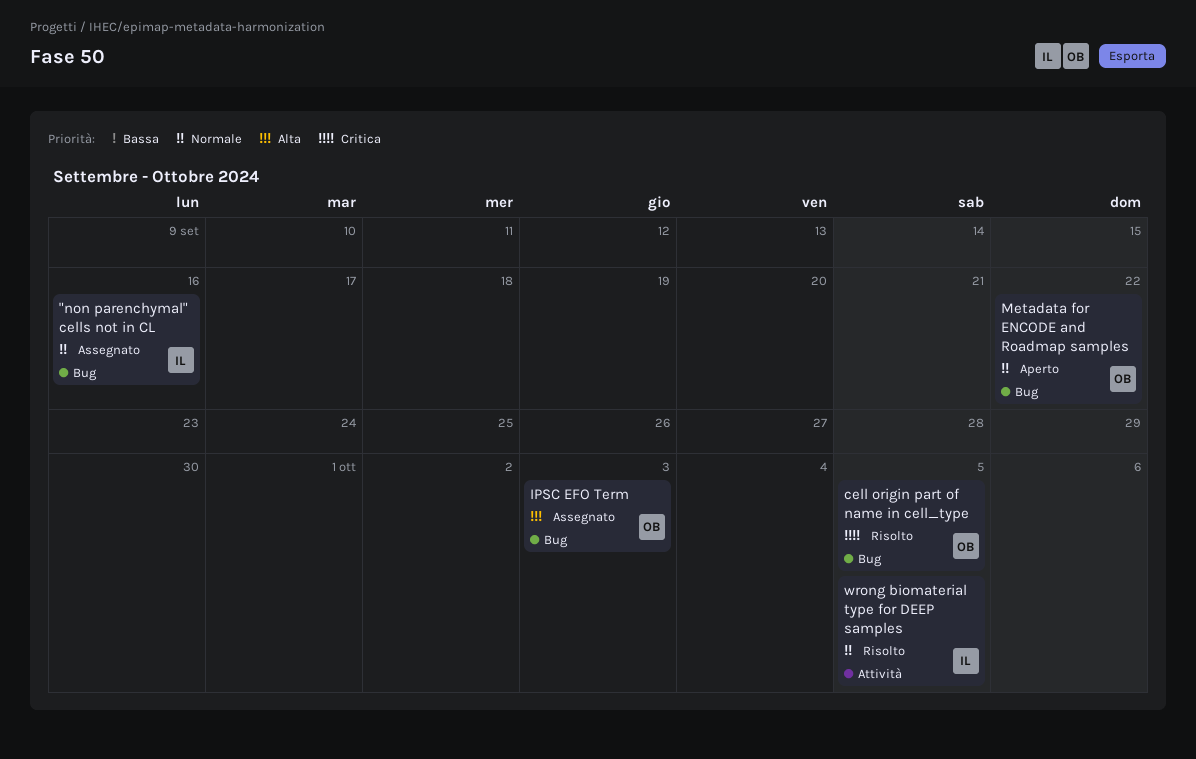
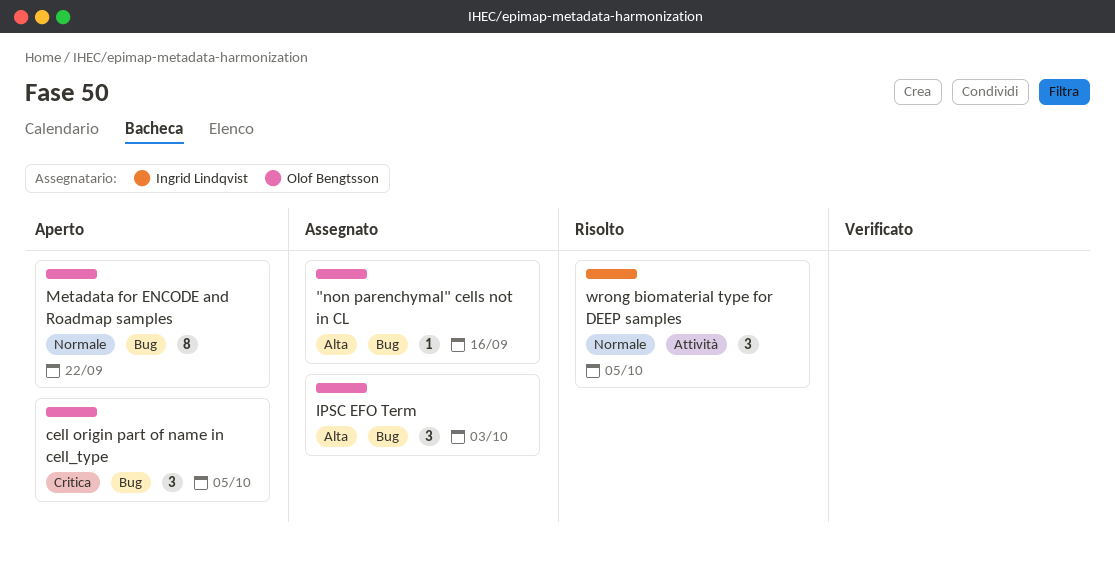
"non parenchymal" cells not in CL, owner: Ingrid Lindqvist -> Olof Bengtsson
"non parenchymal" cells not in CL, priority: Normale -> Alta
cell origin part of name in cell_type, status: Risolto -> Aperto

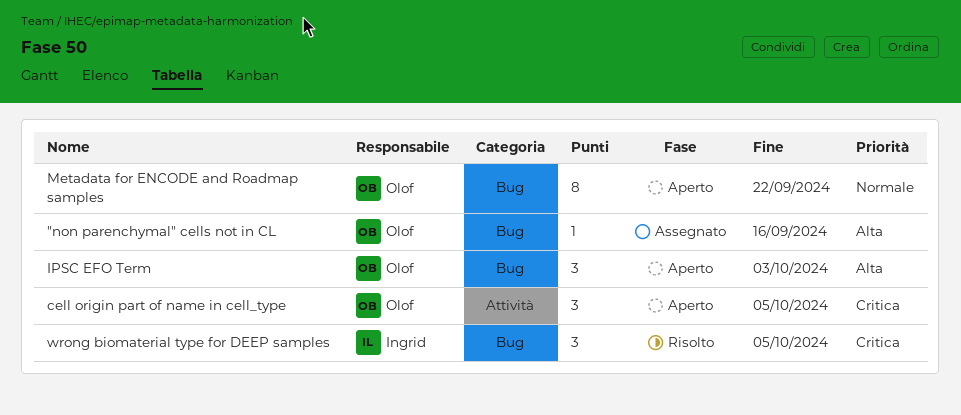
cell origin part of name in cell_type, label: Bug -> Attività
IPSC EFO Term, status: Assegnato -> Aperto
wrong biomaterial type for DEEP samples, priority: Normale -> Critica
wrong biomaterial type for DEEP samples, label: Attività -> Bug

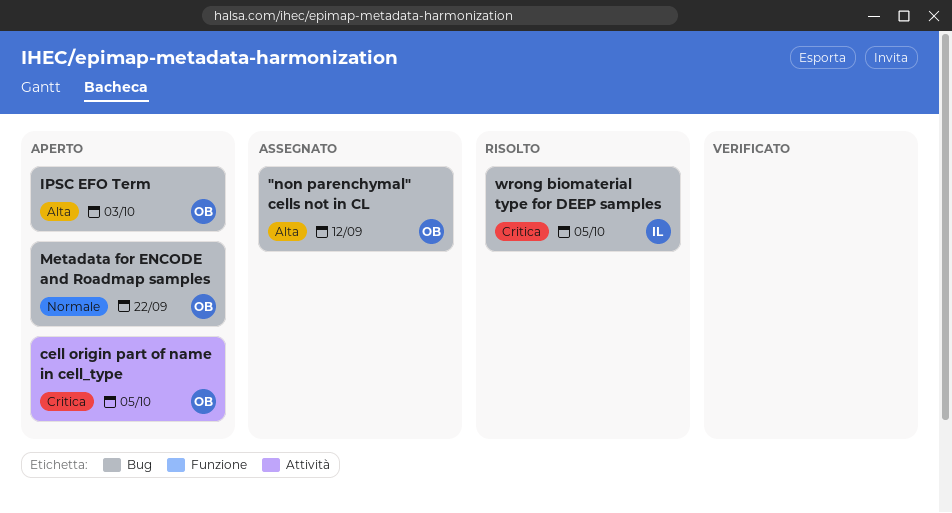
"non parenchymal" cells not in CL, due: Sep 16 -> Sep 12

